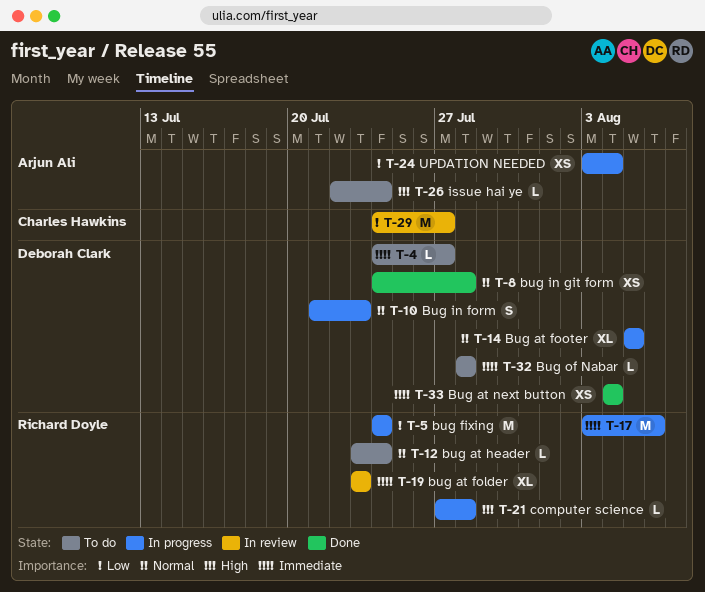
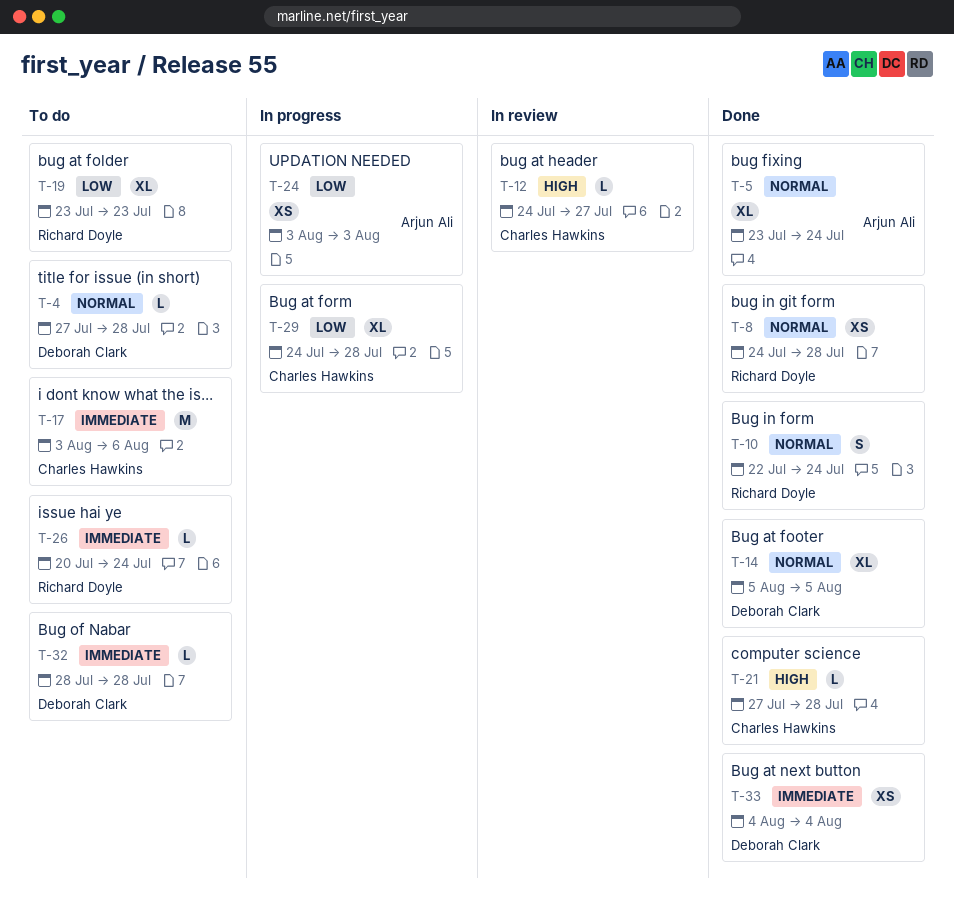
T-4, priority: Immediate -> Normal
T-4, start: Jul 24 -> Jul 27
T-4, due: Jul 27 -> Jul 28
T-5, status: In progress -> Done
T-5, owner: Richard Doyle -> Arjun Ali
T-5, priority: Low -> Normal
T-5, estimate: M -> XL
T-5, start: Jul 24 -> Jul 23
T-8, owner: Deborah Clark -> Richard Doyle
T-10, status: In progress -> Done
T-10, owner: Deborah Clark -> Richard Doyle
T-10, start: Jul 21 -> Jul 22
T-10, due: Jul 23 -> Jul 24
T-12, status: To do -> In review
T-12, owner: Richard Doyle -> Charles Hawkins
T-12, priority: Normal -> High
T-12, start: Jul 23 -> Jul 24
T-12, due: Jul 24 -> Jul 27
T-14, status: In progress -> Done
T-17, status: In progress -> To do
T-17, owner: Richard Doyle -> Charles Hawkins
T-19, status: In review -> To do
T-19, priority: Immediate -> Low
T-21, status: In progress -> Done
T-21, owner: Richard Doyle -> Charles Hawkins
T-24, due: Aug 4 -> Aug 3
T-26, owner: Arjun Ali -> Richard Doyle
T-26, priority: High -> Immediate
T-26, start: Jul 22 -> Jul 20
T-29, status: In review -> In progress
T-29, estimate: M -> XL
T-29, due: Jul 27 -> Jul 28

